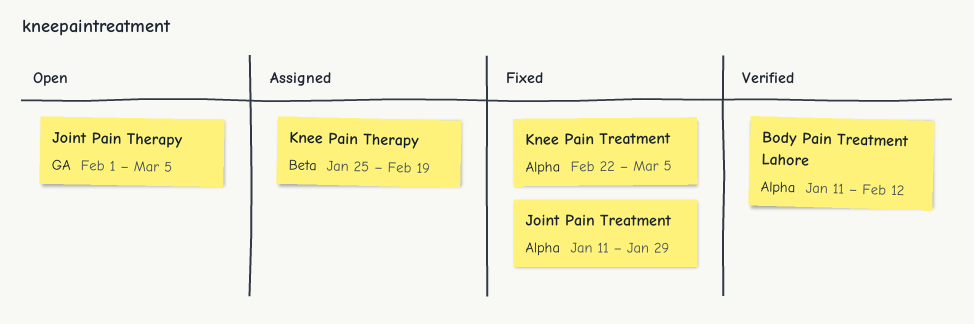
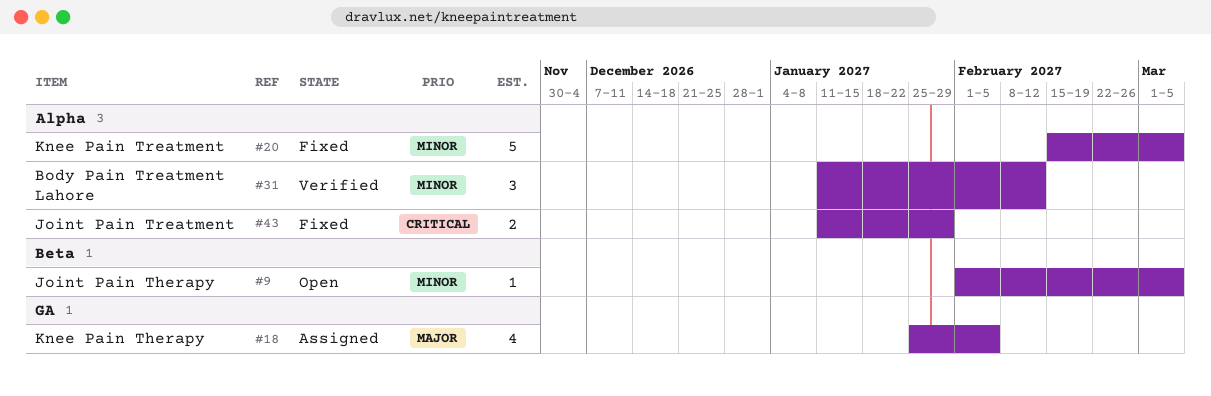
Joint Pain Therapy, label: GA -> Beta
Knee Pain Therapy, label: Beta -> GA
Knee Pain Therapy, due: Feb 19 -> Feb 5
Knee Pain Treatment, start: Feb 22 -> Feb 15

